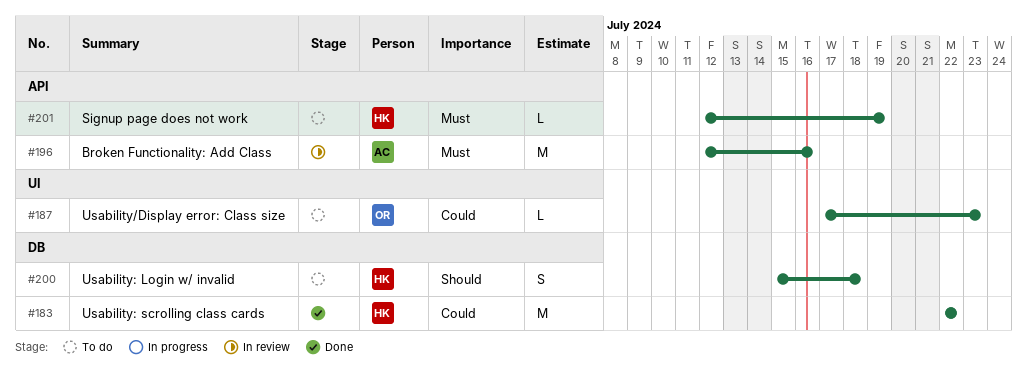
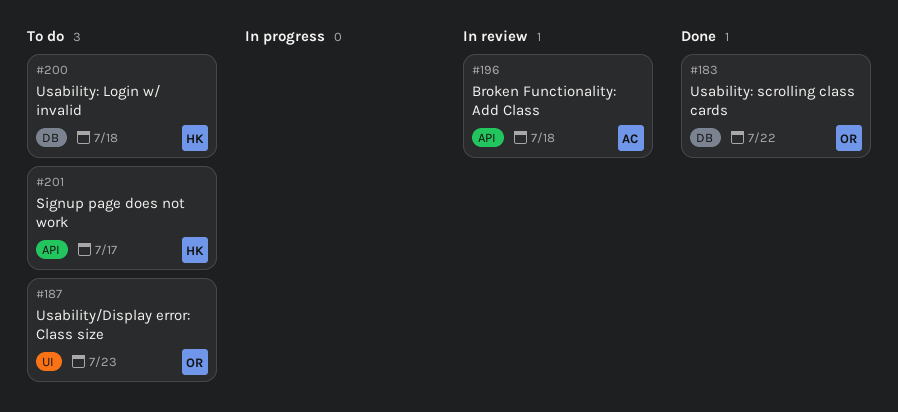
#183, owner: HK -> OR
#196, due: Jul 16 -> Jul 18
#201, due: Jul 19 -> Jul 17

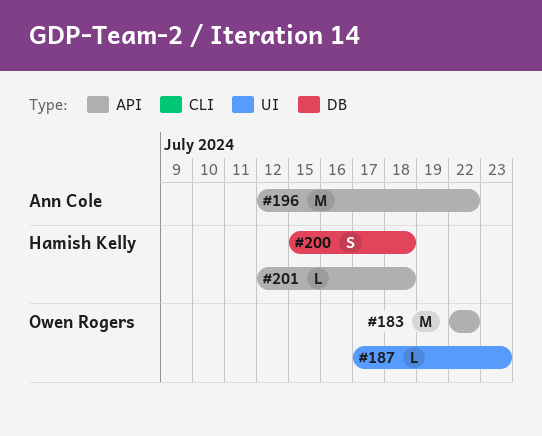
#183, label: DB -> API
#196, due: Jul 18 -> Jul 22
#201, due: Jul 17 -> Jul 18

